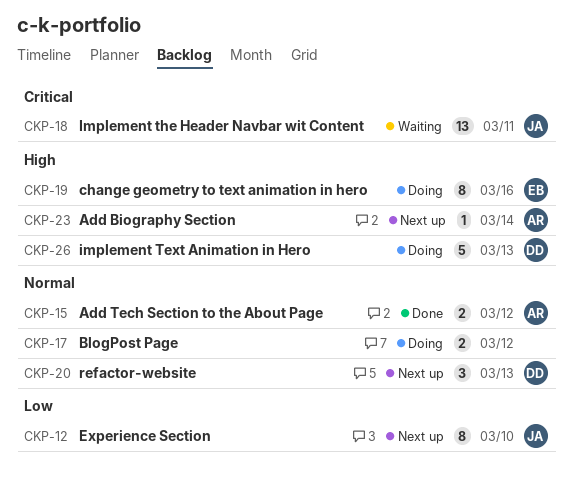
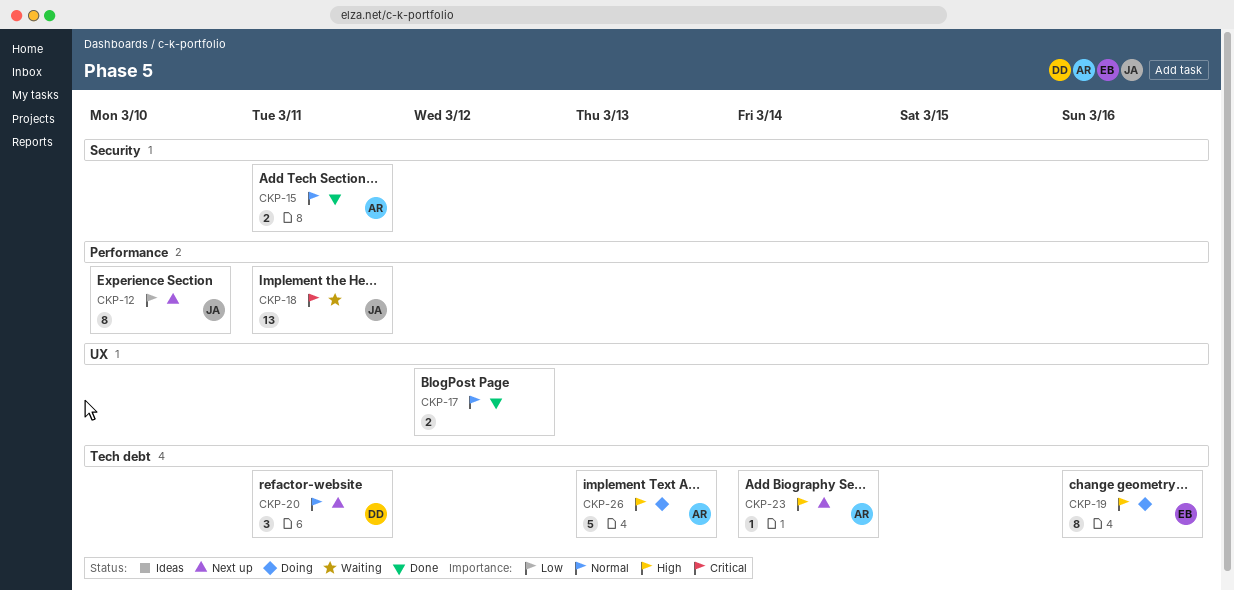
CKP-15, due: Mar 12 -> Mar 11
CKP-17, status: Doing -> Done
CKP-20, due: Mar 13 -> Mar 11
CKP-26, owner: DD -> AR

